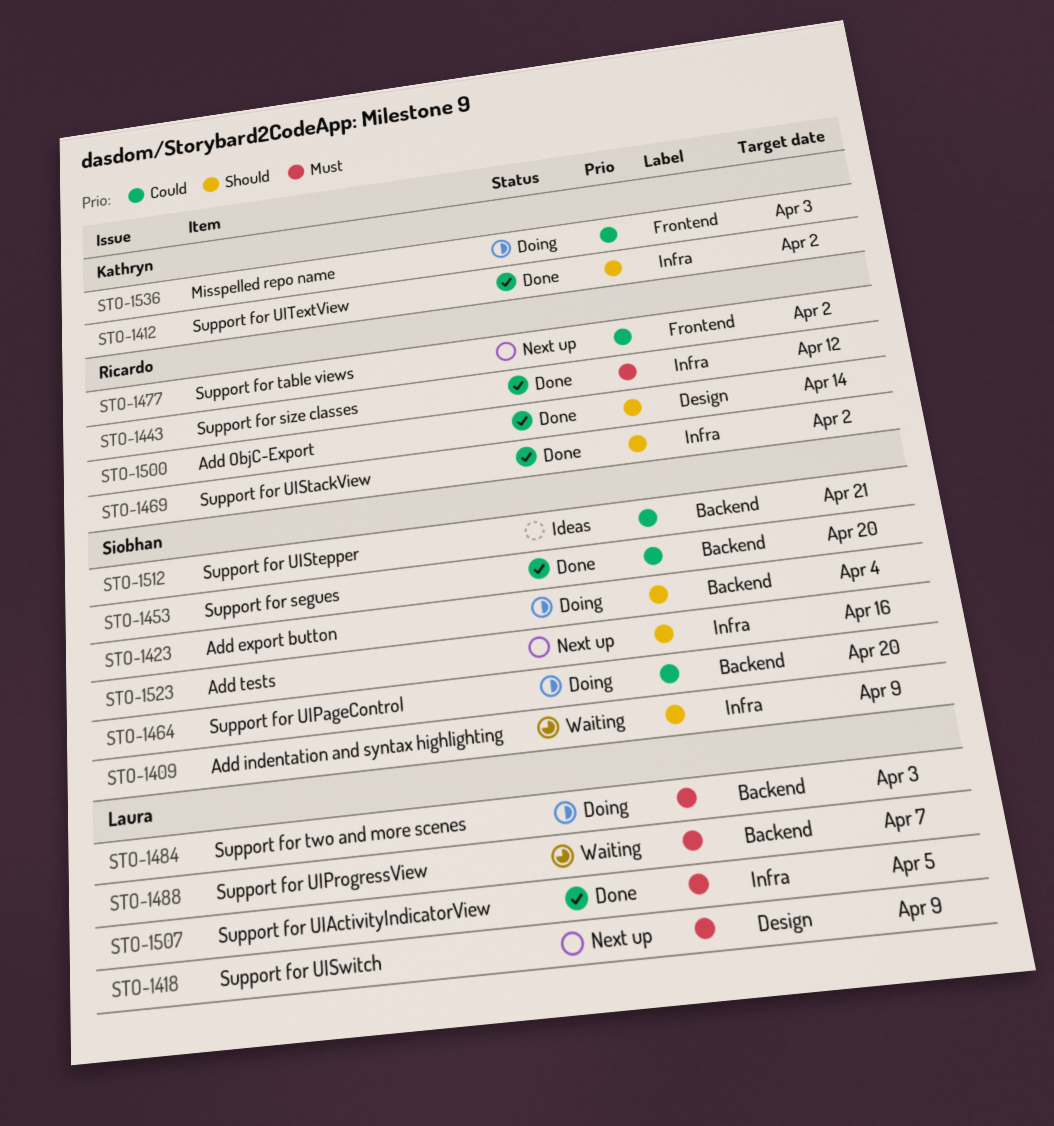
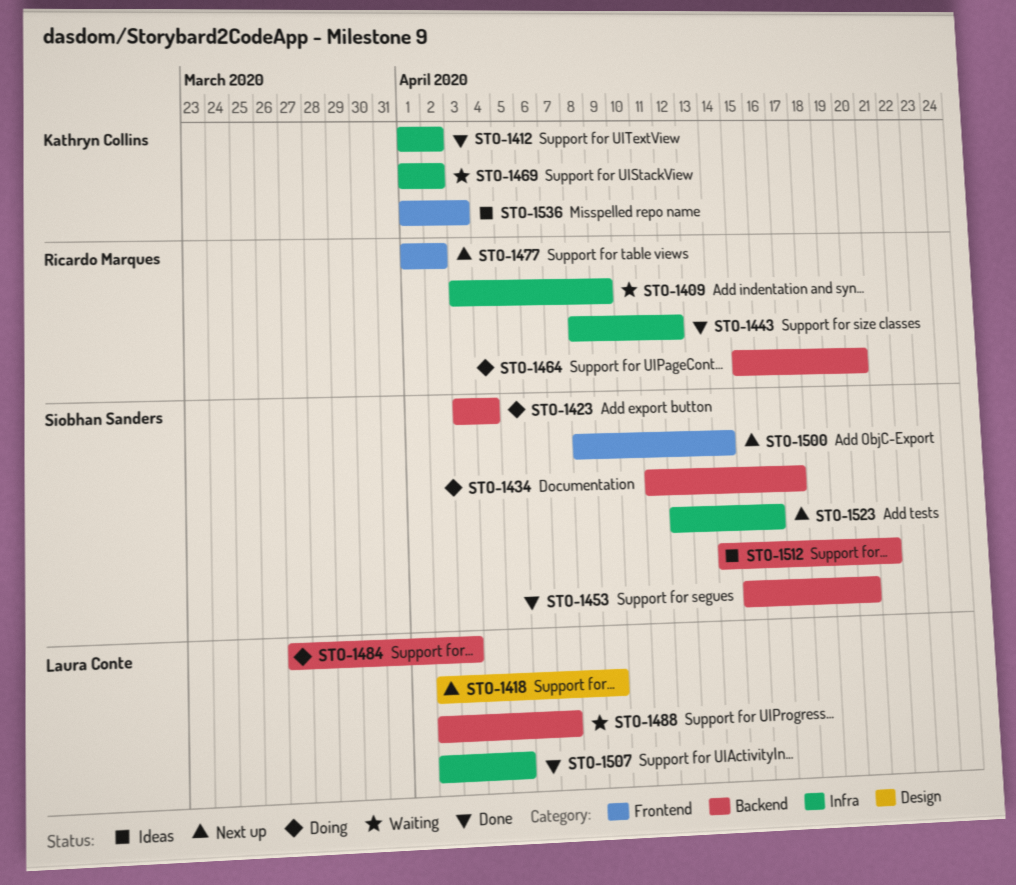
STO-1409, owner: Siobhan Sanders -> Ricardo Marques
STO-1434: none -> present
STO-1464, owner: Siobhan Sanders -> Ricardo Marques
STO-1469, status: Done -> Waiting
STO-1469, owner: Ricardo Marques -> Kathryn Collins
STO-1500, status: Done -> Next up
STO-1500, owner: Ricardo Marques -> Siobhan Sanders
STO-1500, label: Design -> Frontend
STO-1536, status: Doing -> Ideas

